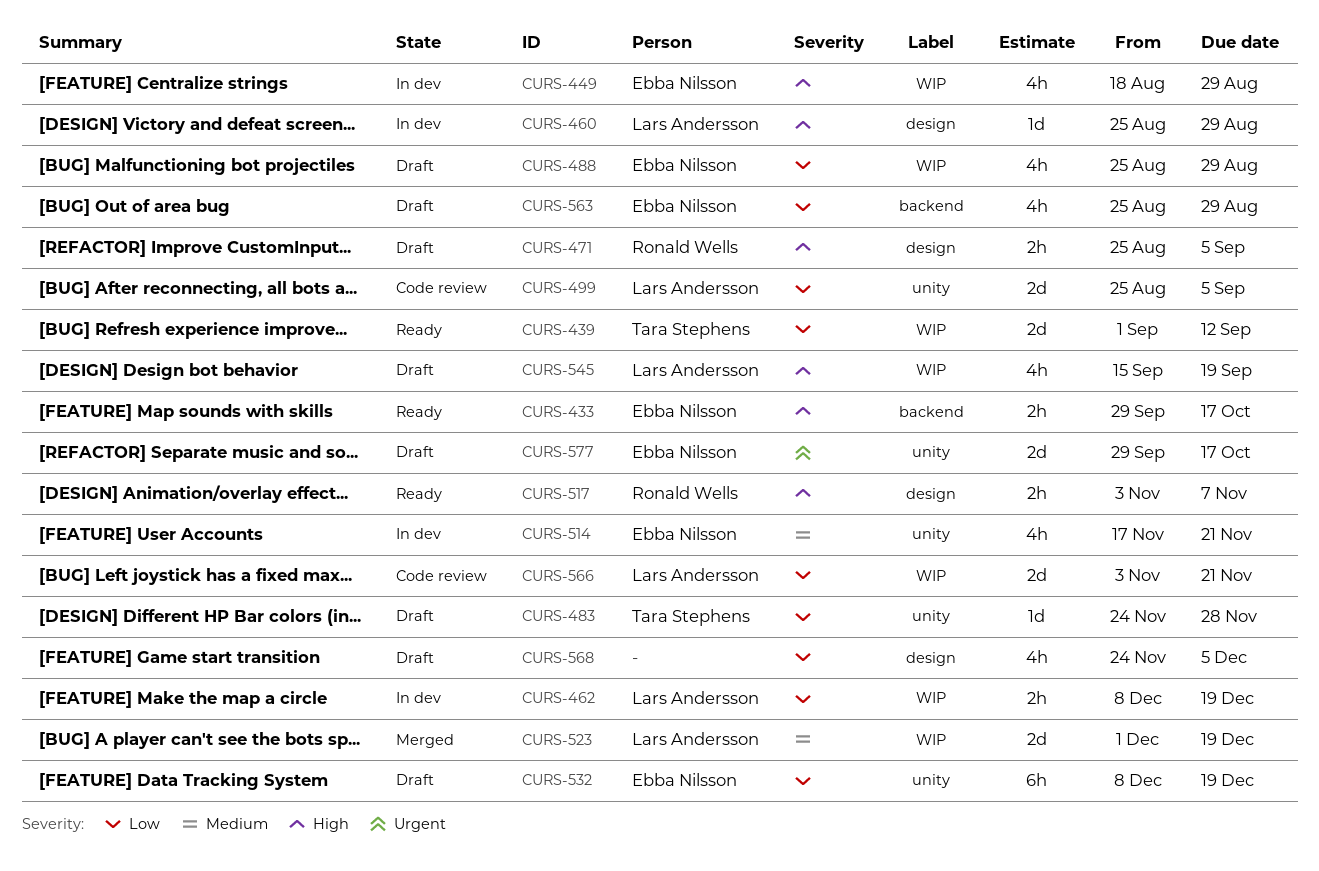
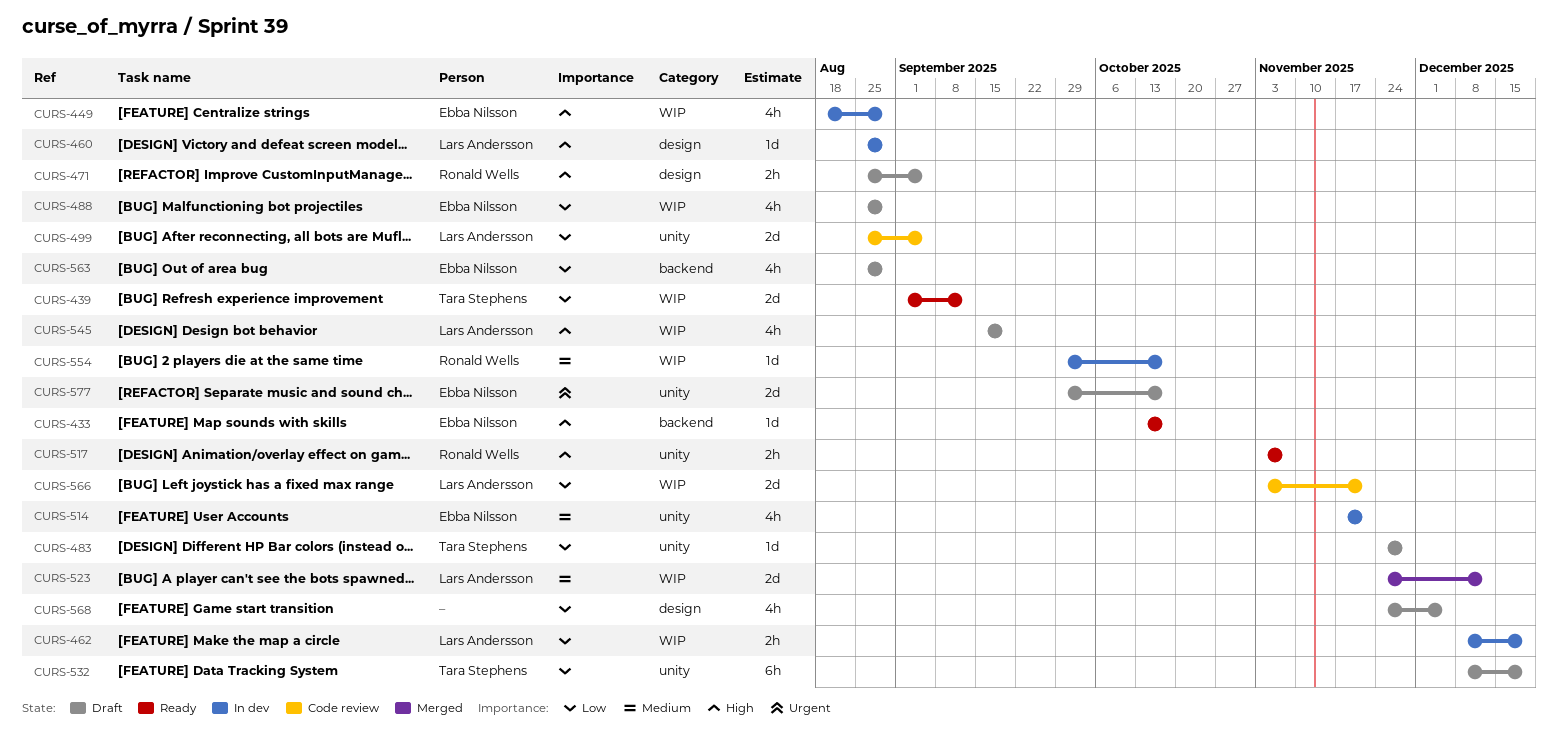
CURS-433, estimate: 2h -> 1d
CURS-433, start: Sep 29 -> Oct 13
CURS-517, label: design -> unity
CURS-523, start: Dec 1 -> Nov 24
CURS-523, due: Dec 19 -> Dec 12
CURS-532, owner: Ebba Nilsson -> Tara Stephens
CURS-554: none -> present

